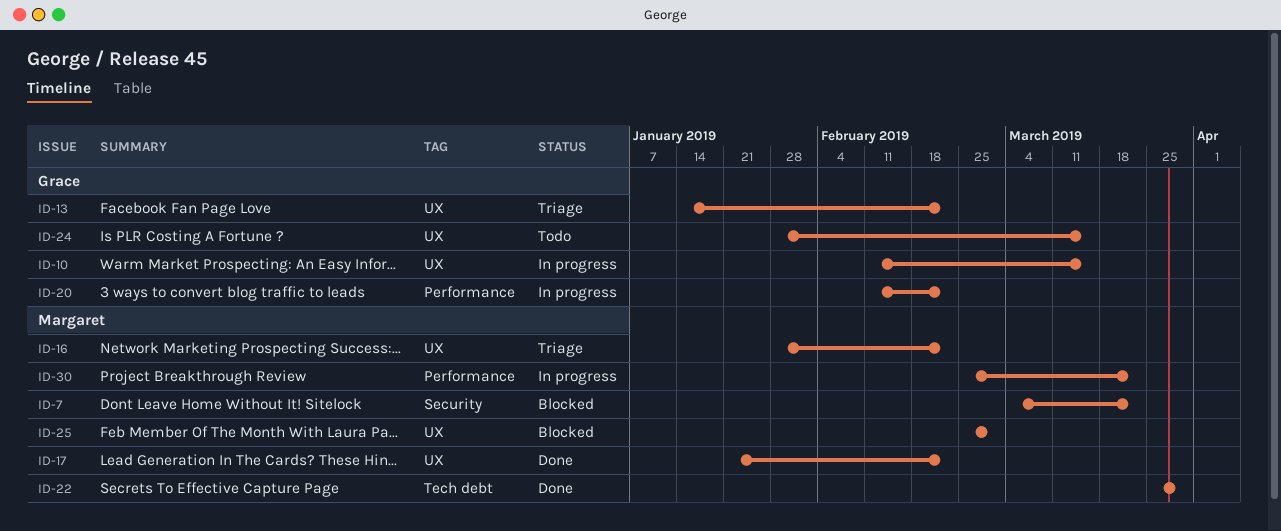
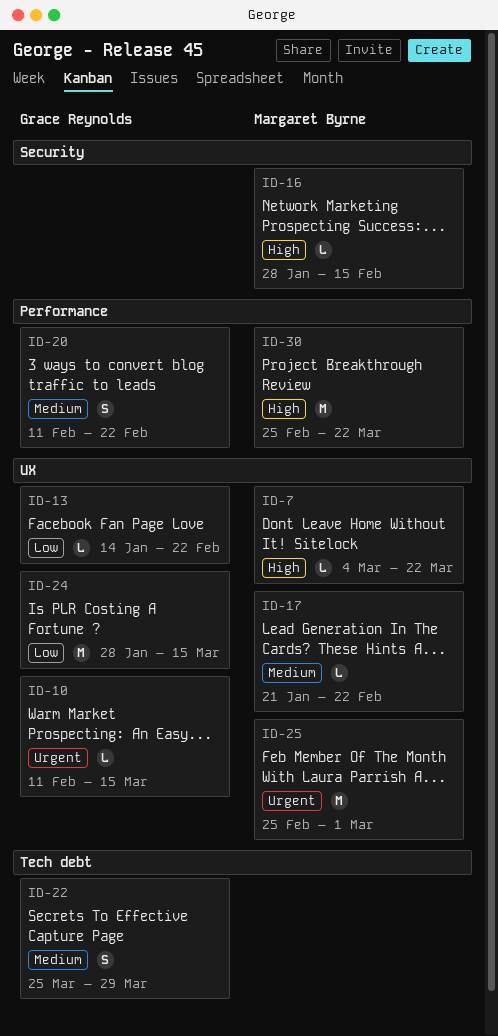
ID-7, label: Security -> UX
ID-16, label: UX -> Security
ID-16, due: Feb 22 -> Feb 15
ID-22, owner: Margaret Byrne -> Grace Reynolds

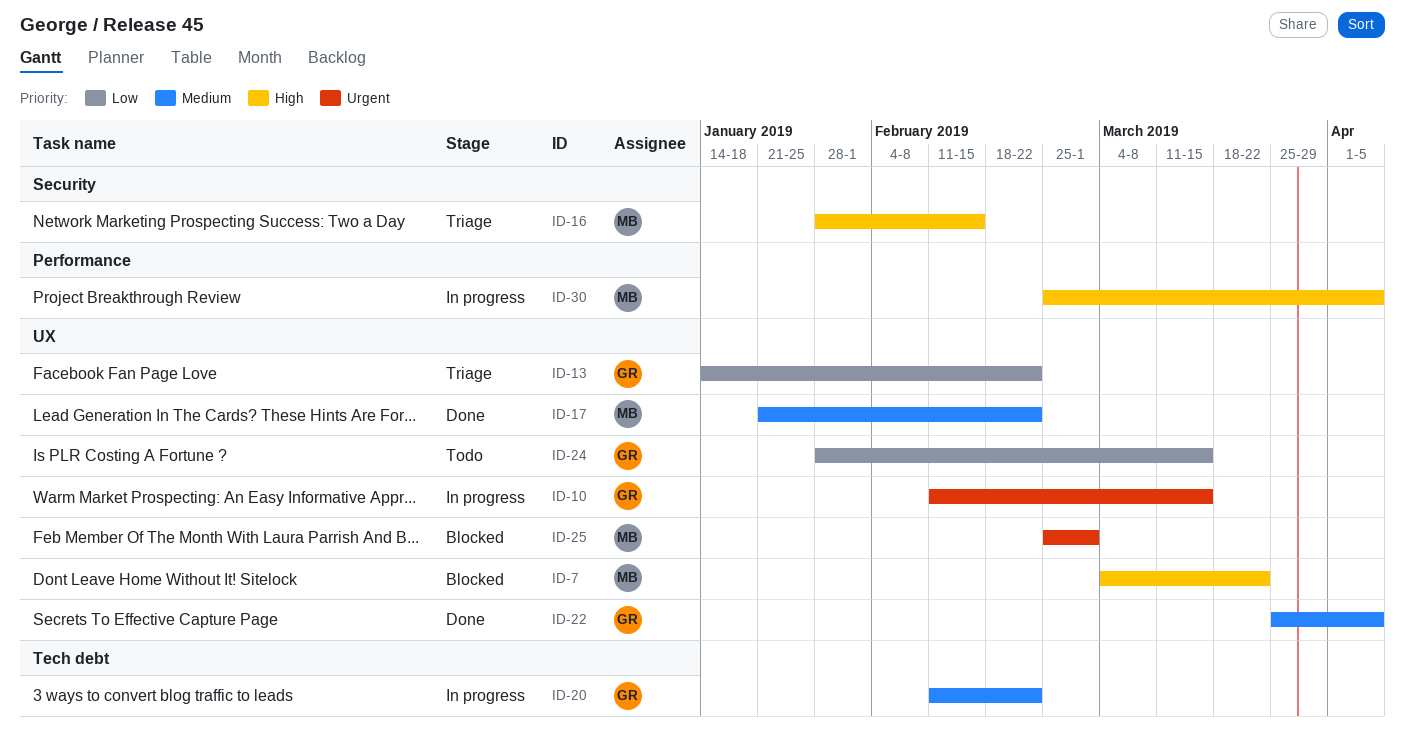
ID-20, label: Performance -> Tech debt
ID-22, label: Tech debt -> UX
ID-22, due: Mar 29 -> Apr 5
ID-30, due: Mar 22 -> Apr 5

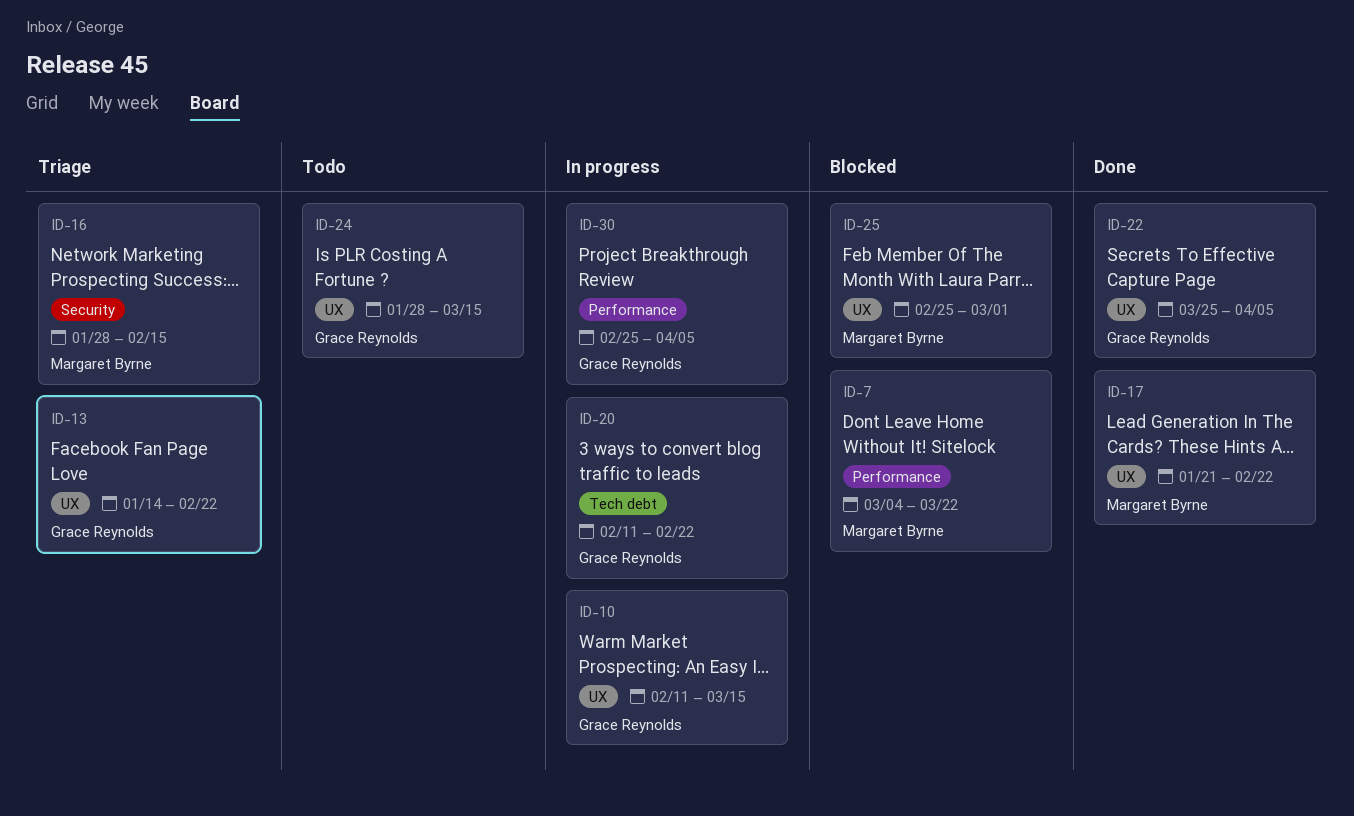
ID-7, label: UX -> Performance
ID-30, owner: Margaret Byrne -> Grace Reynolds

